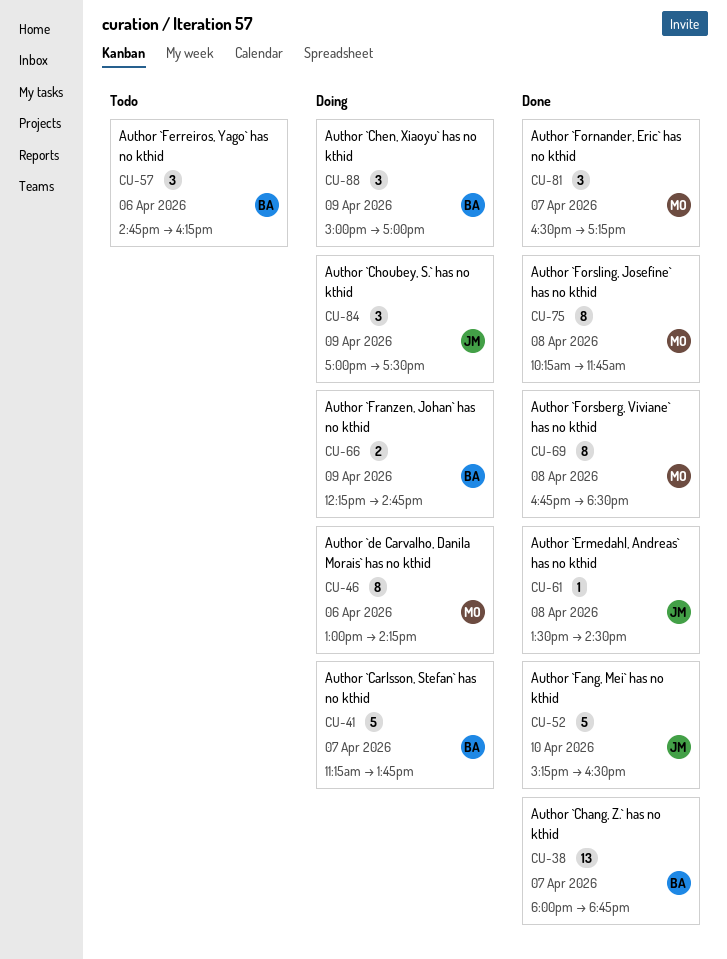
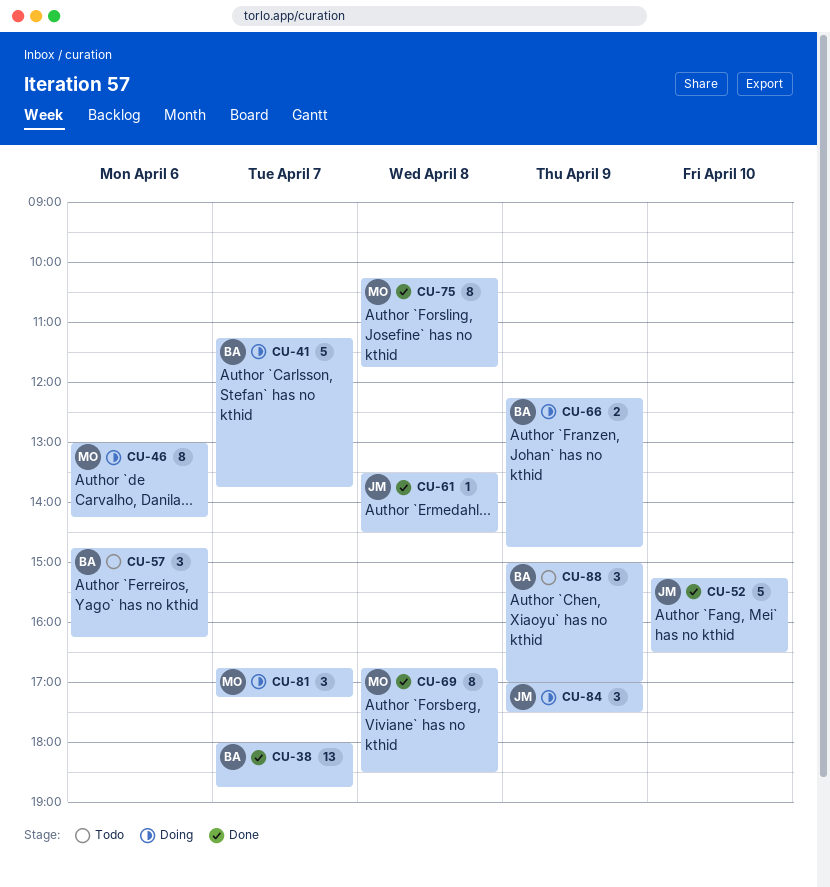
CU-81, status: Done -> Doing
CU-81, begins: 16:30 -> 16:45
CU-88, status: Doing -> Todo

